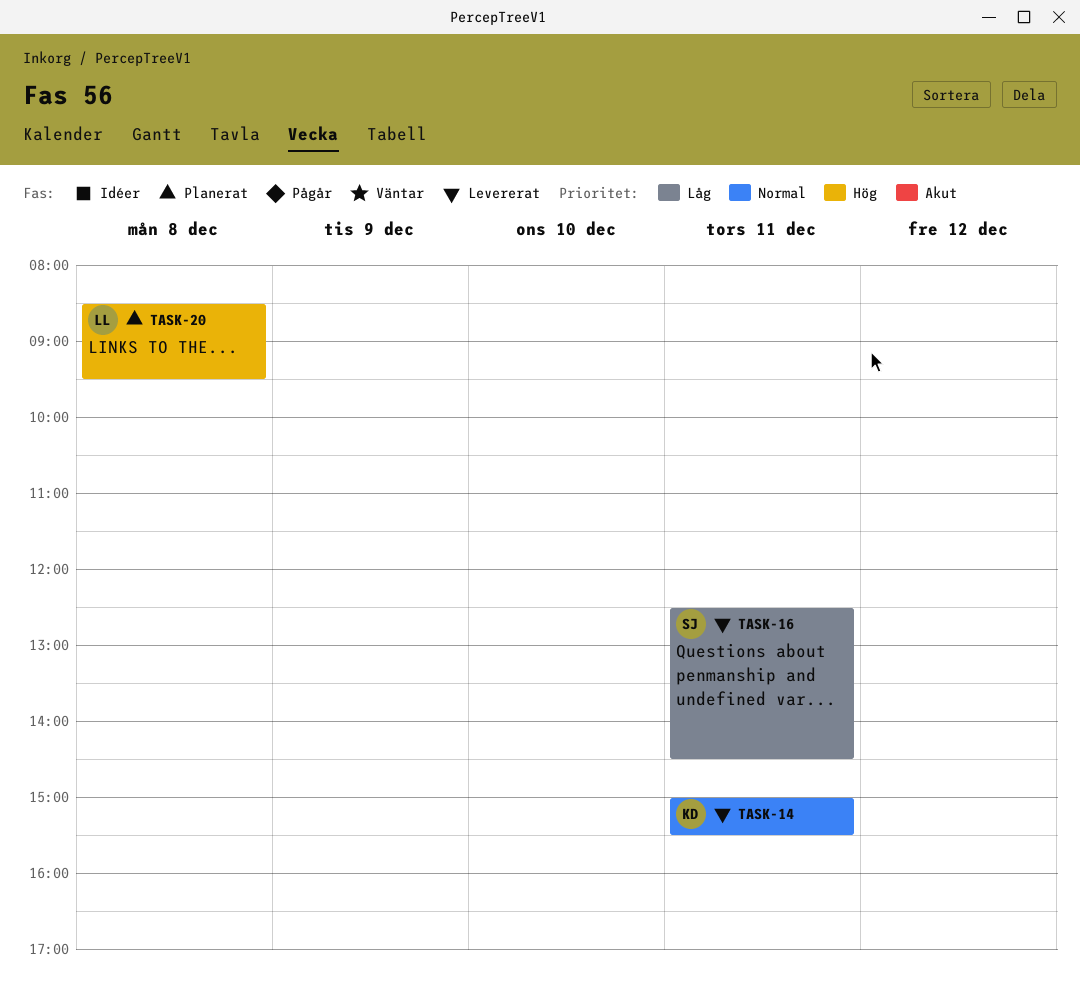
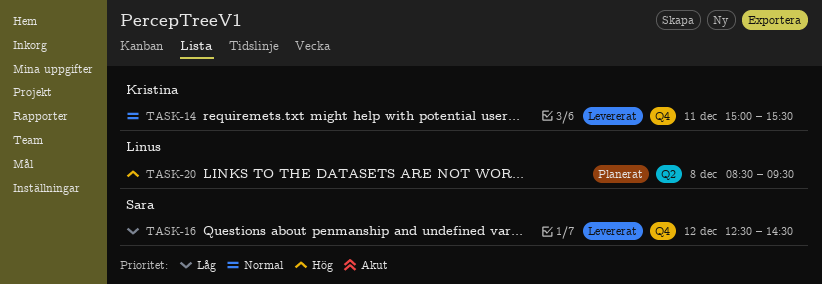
TASK-16, day: Dec 11 -> Dec 12

